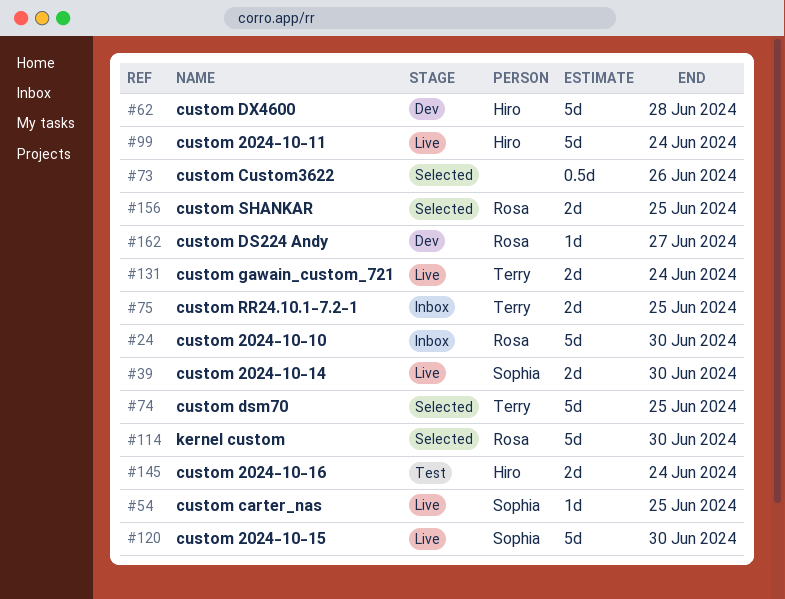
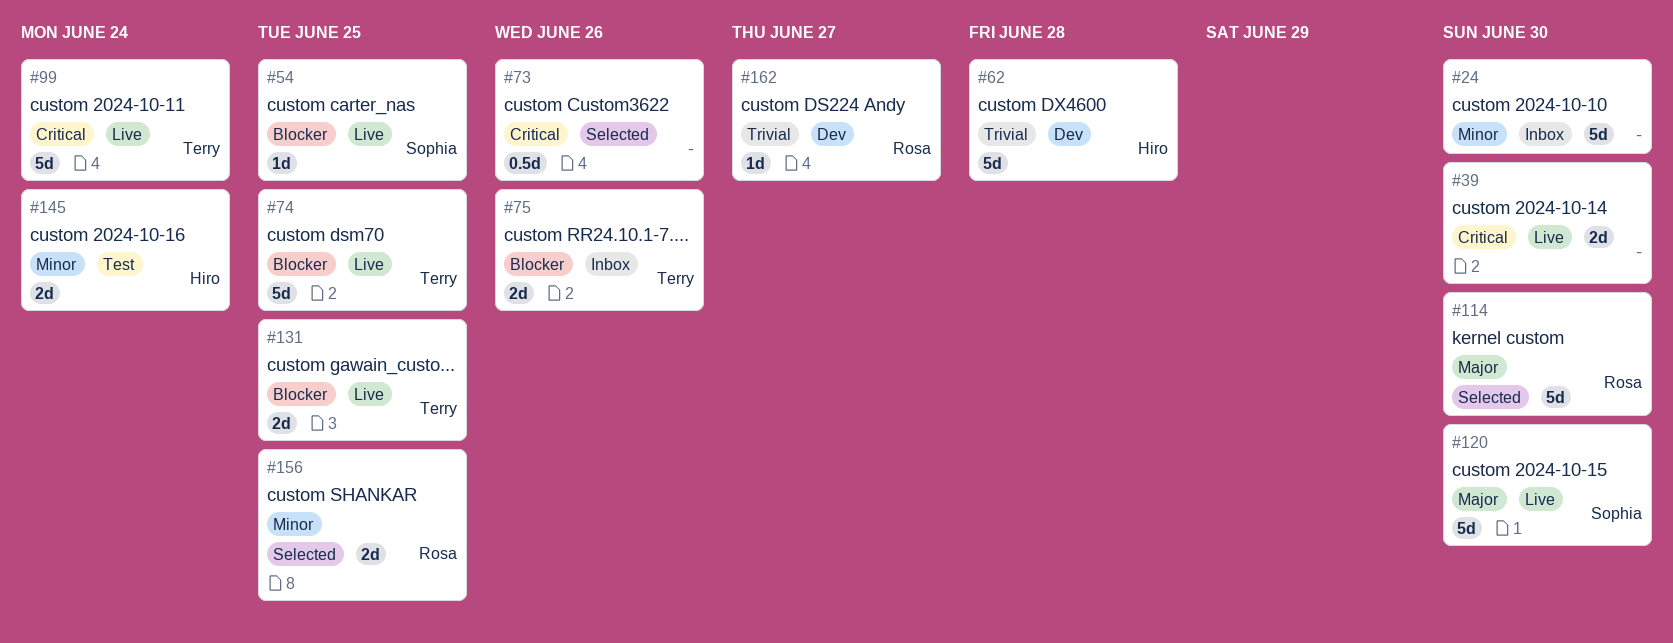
#24, owner: Rosa -> none
#39, owner: Sophia -> none
#74, status: Selected -> Live
#75, due: Jun 25 -> Jun 26
#99, owner: Hiro -> Terry
#131, due: Jun 24 -> Jun 25

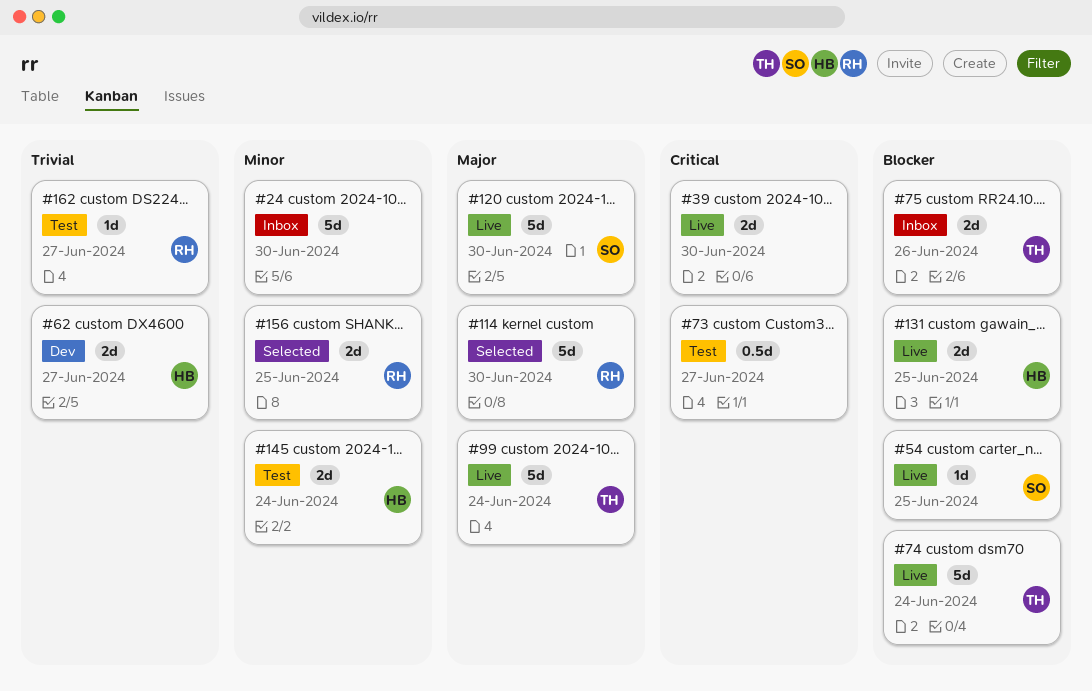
#62, estimate: 5d -> 2d
#62, due: Jun 28 -> Jun 27
#73, status: Selected -> Test
#73, due: Jun 26 -> Jun 27
#74, due: Jun 25 -> Jun 24
#99, priority: Critical -> Major
#131, owner: Terry -> Hiro
#162, status: Dev -> Test

